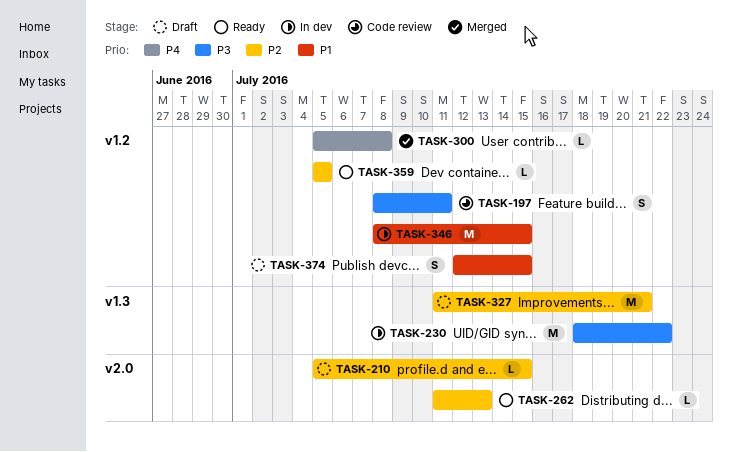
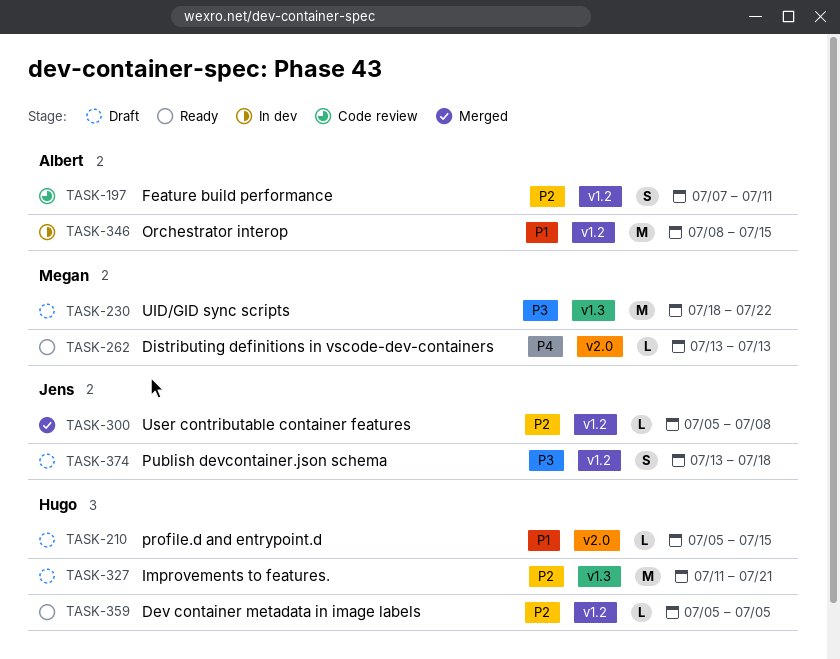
TASK-197, priority: P3 -> P2
TASK-197, start: Jul 8 -> Jul 7
TASK-210, priority: P2 -> P1
TASK-230, status: In dev -> Draft
TASK-262, priority: P2 -> P4
TASK-262, start: Jul 11 -> Jul 13
TASK-300, priority: P4 -> P2
TASK-374, priority: P1 -> P3
TASK-374, start: Jul 12 -> Jul 13
TASK-374, due: Jul 15 -> Jul 18

